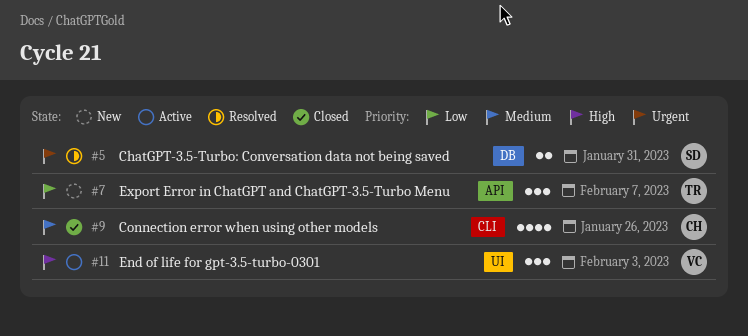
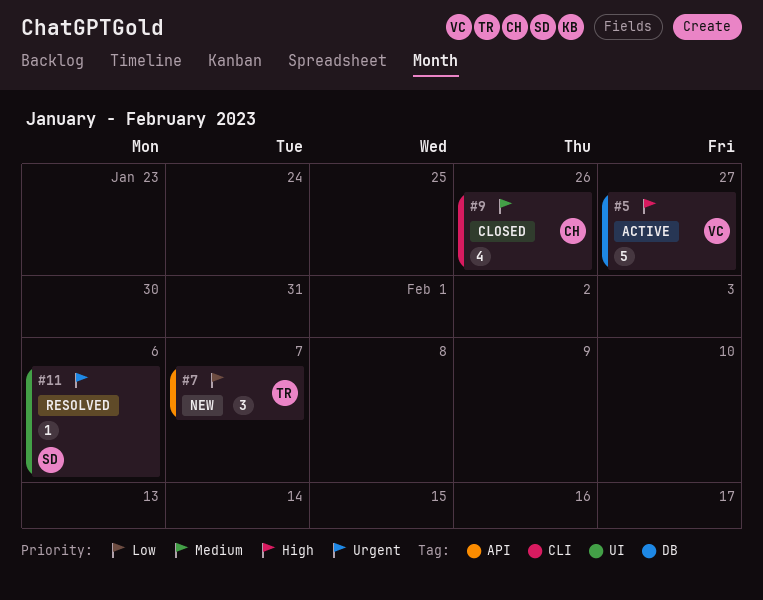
#5, status: Resolved -> Active
#5, owner: SD -> VC
#5, priority: Urgent -> High
#5, estimate: 2 -> 5
#5, due: Jan 31 -> Jan 27
#11, status: Active -> Resolved
#11, owner: VC -> SD
#11, priority: High -> Urgent
#11, estimate: 3 -> 1
#11, due: Feb 3 -> Feb 6

